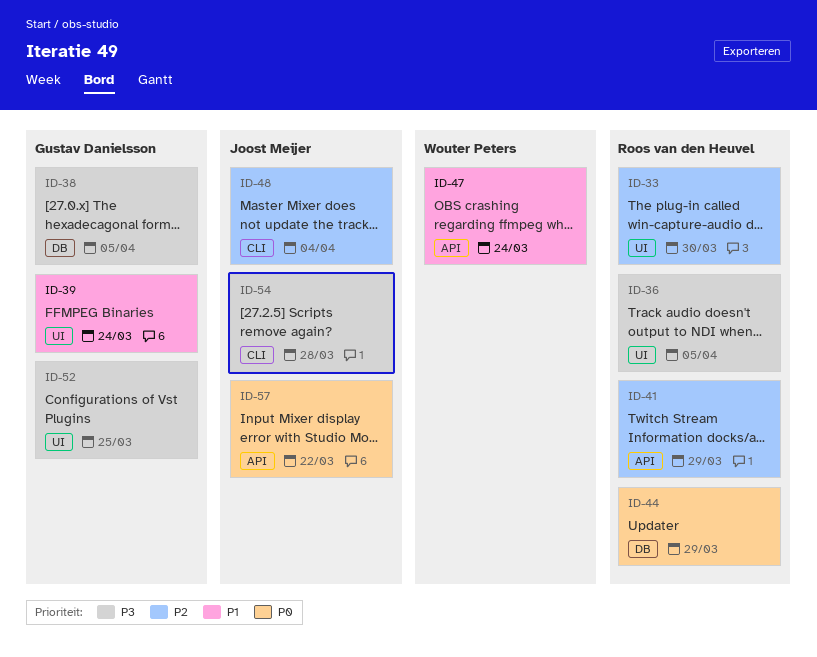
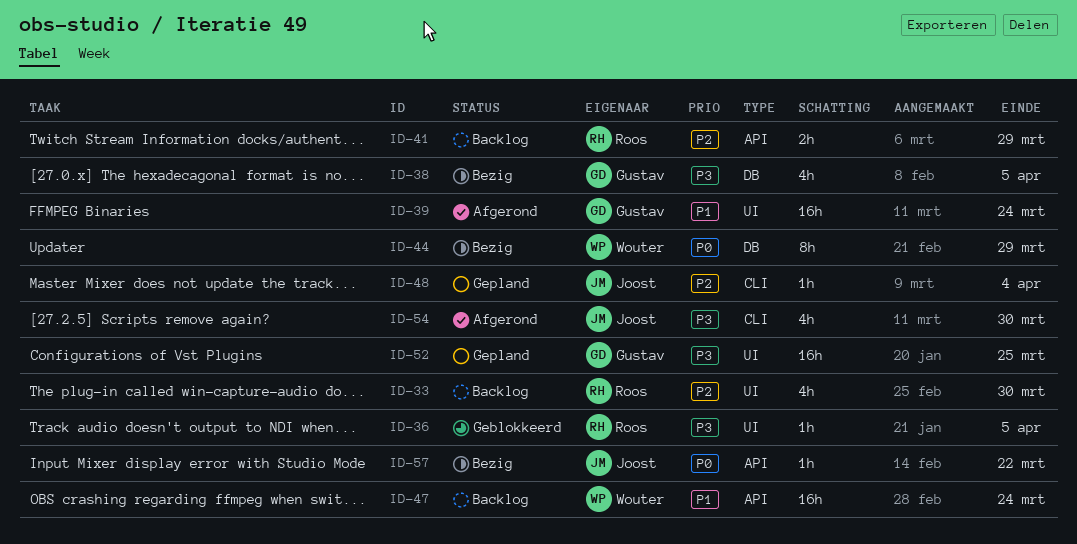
ID-44, owner: Roos van den Heuvel -> Wouter Peters
ID-54, due: Mar 28 -> Mar 30

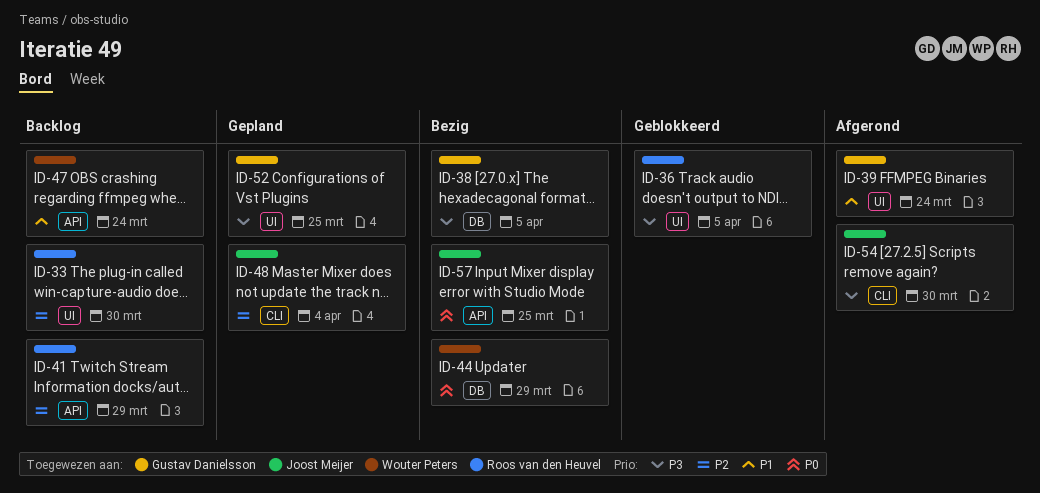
ID-57, due: Mar 22 -> Mar 25

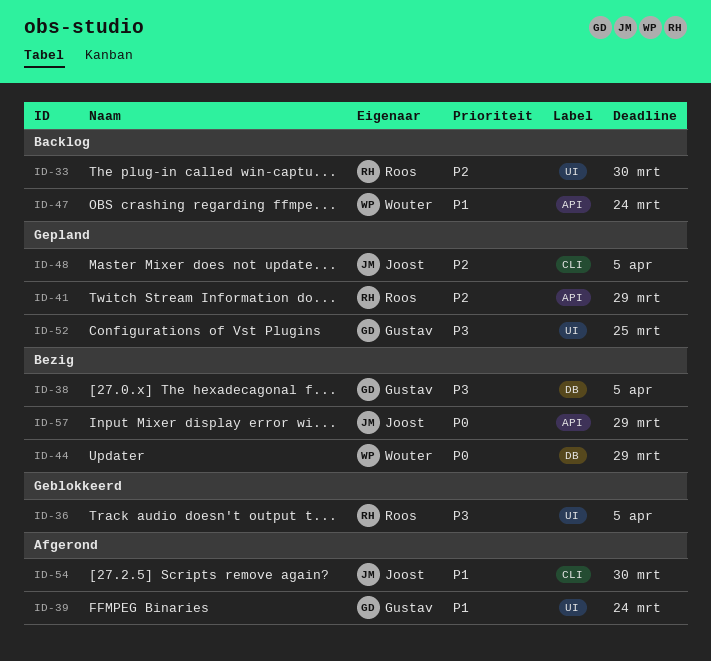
ID-41, status: Backlog -> Gepland
ID-48, due: Apr 4 -> Apr 5
ID-54, priority: P3 -> P1
ID-57, due: Mar 25 -> Mar 29

